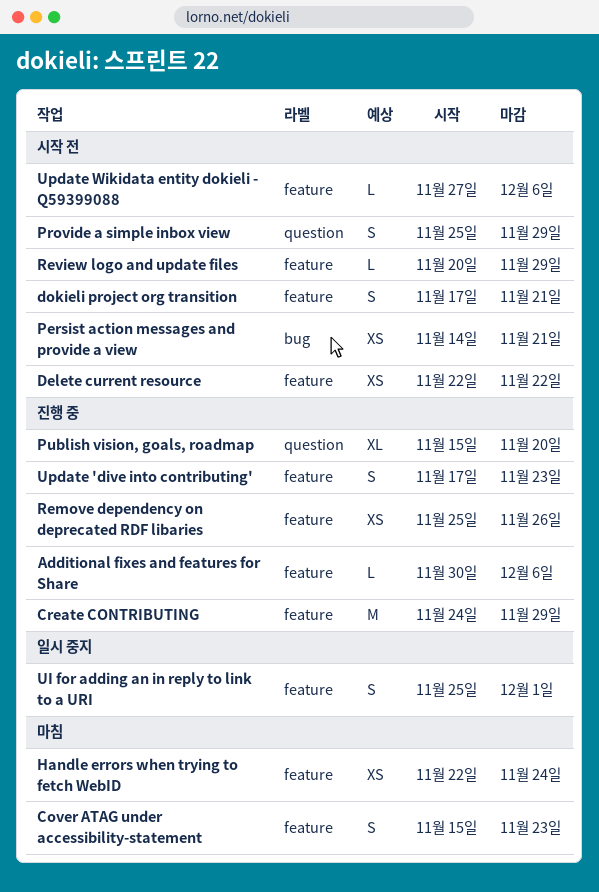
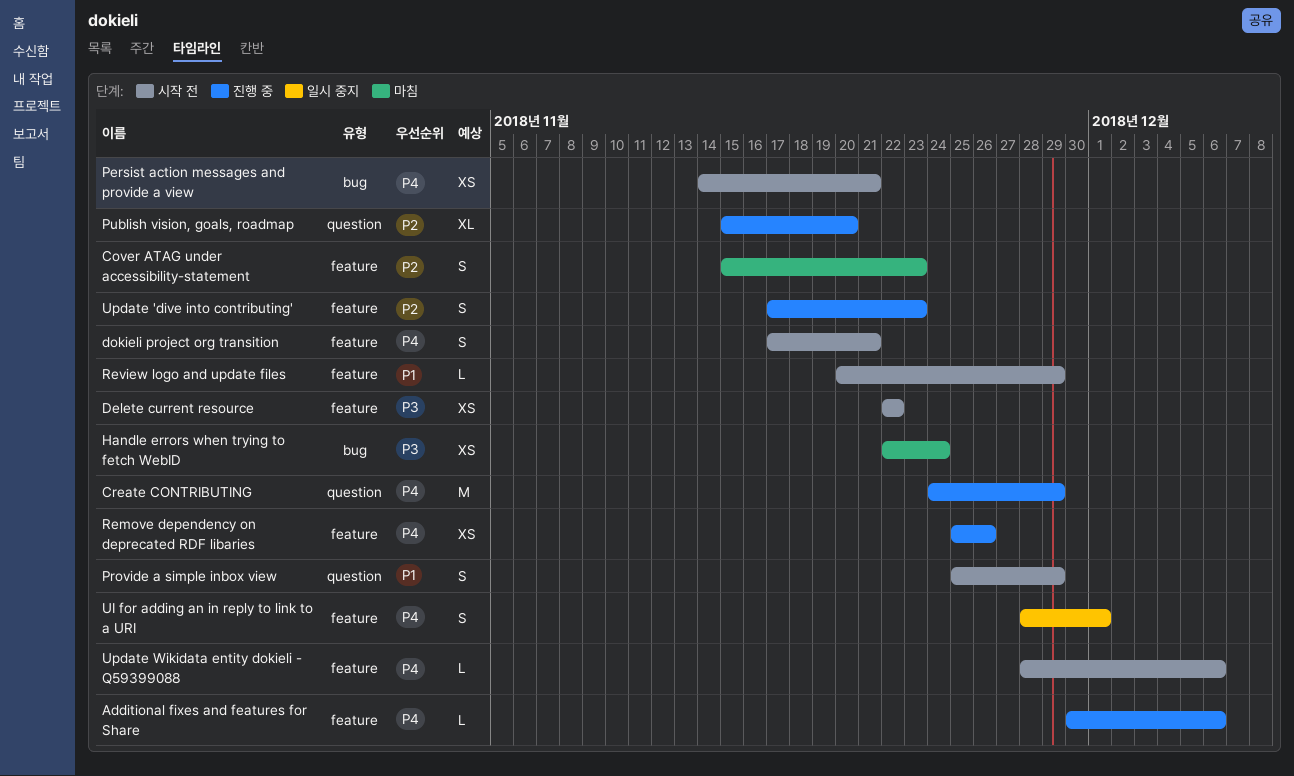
Create CONTRIBUTING, label: feature -> question
Handle errors when trying to fetch WebID, label: feature -> bug
UI for adding an in reply to link to a URI, start: Nov 25 -> Nov 28
Update Wikidata entity dokieli - Q59399088, start: Nov 27 -> Nov 28

